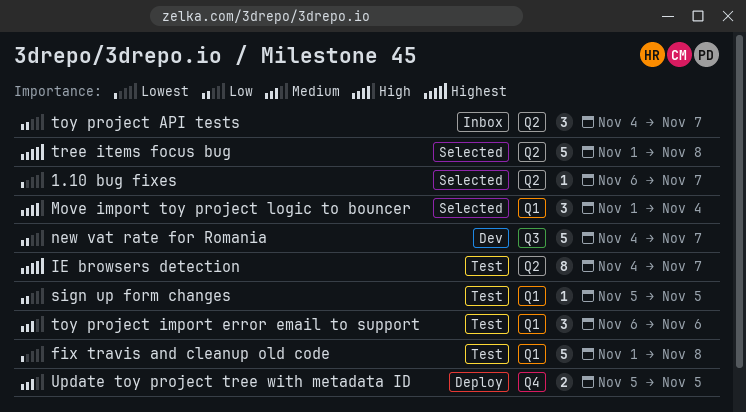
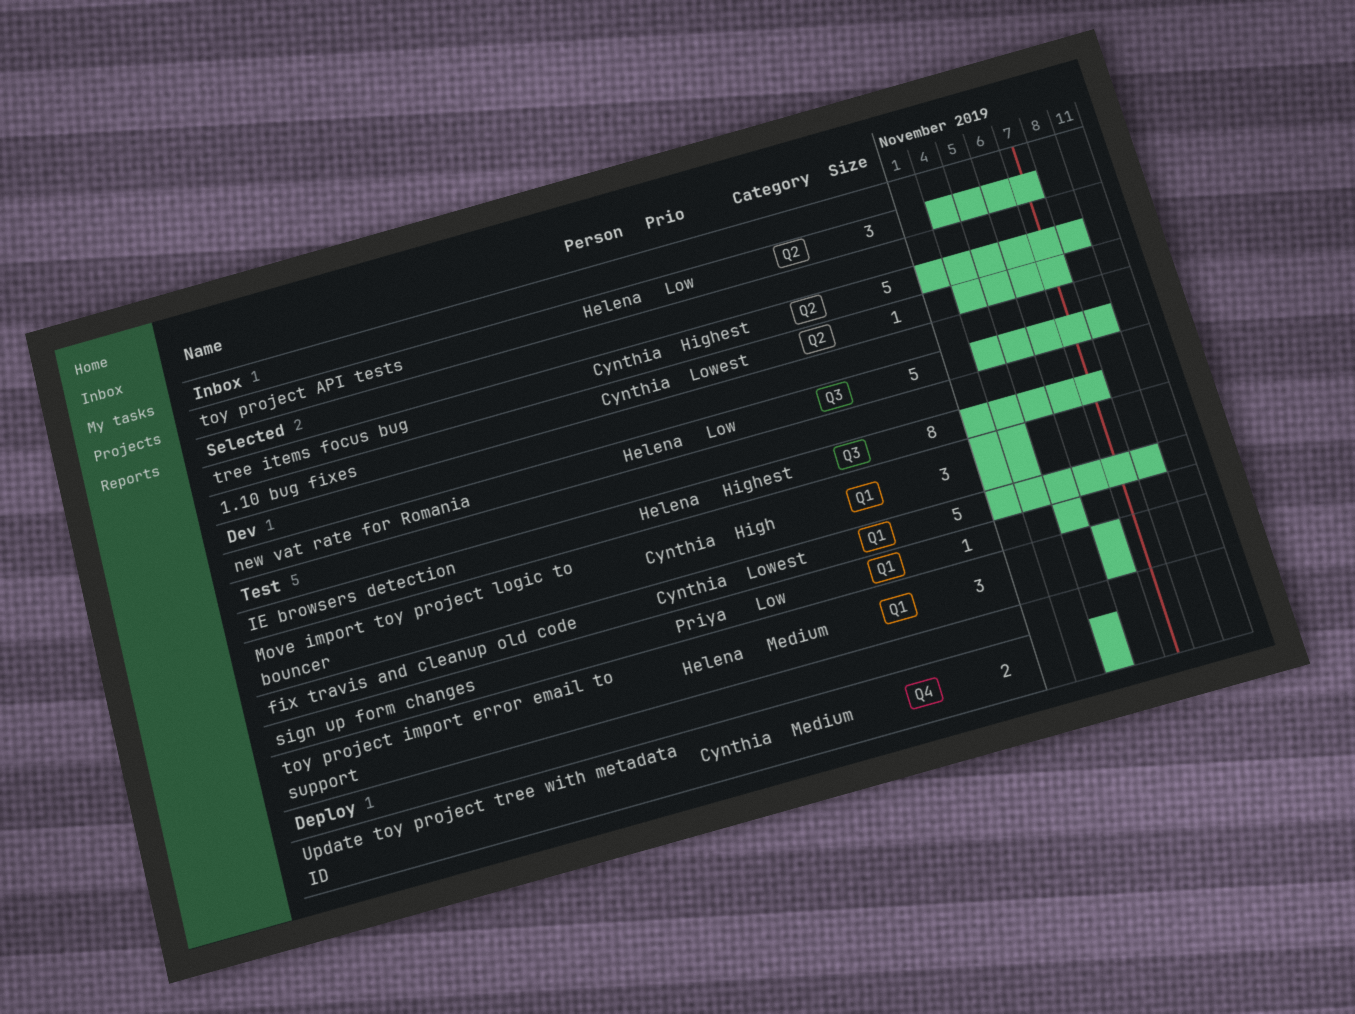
1.10 bug fixes, start: Nov 6 -> Nov 4
IE browsers detection, label: Q2 -> Q3
IE browsers detection, start: Nov 4 -> Nov 1
Move import toy project logic to bouncer, status: Selected -> Test
new vat rate for Romania, due: Nov 7 -> Nov 8

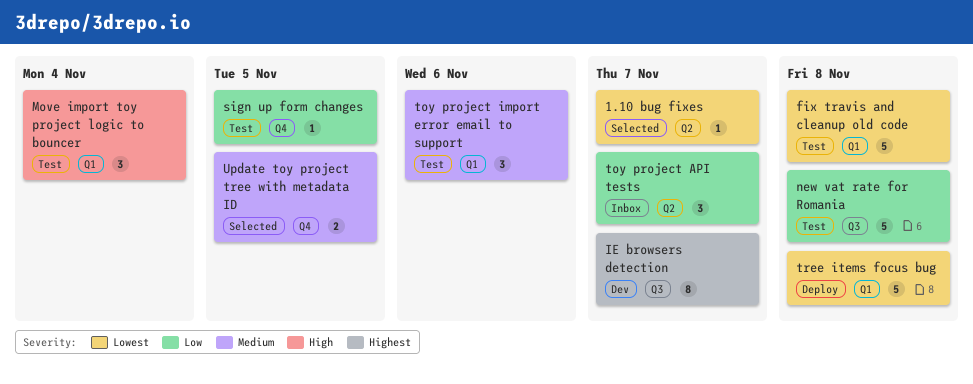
IE browsers detection, status: Test -> Dev
new vat rate for Romania, status: Dev -> Test
sign up form changes, label: Q1 -> Q4
tree items focus bug, status: Selected -> Deploy
tree items focus bug, priority: Highest -> Lowest
tree items focus bug, label: Q2 -> Q1
Update toy project tree with metadata ID, status: Deploy -> Selected

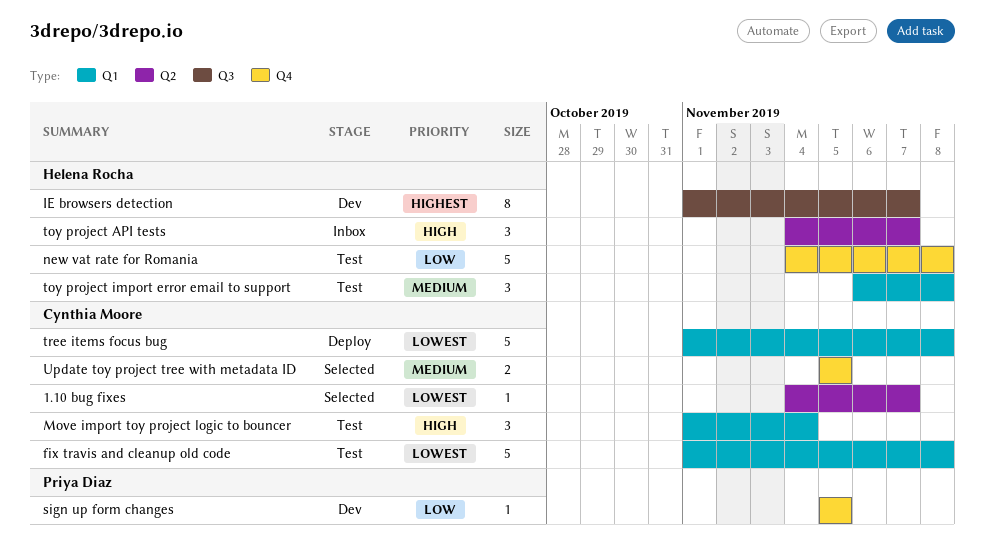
new vat rate for Romania, label: Q3 -> Q4
sign up form changes, status: Test -> Dev
toy project API tests, priority: Low -> High
toy project import error email to support, due: Nov 6 -> Nov 8

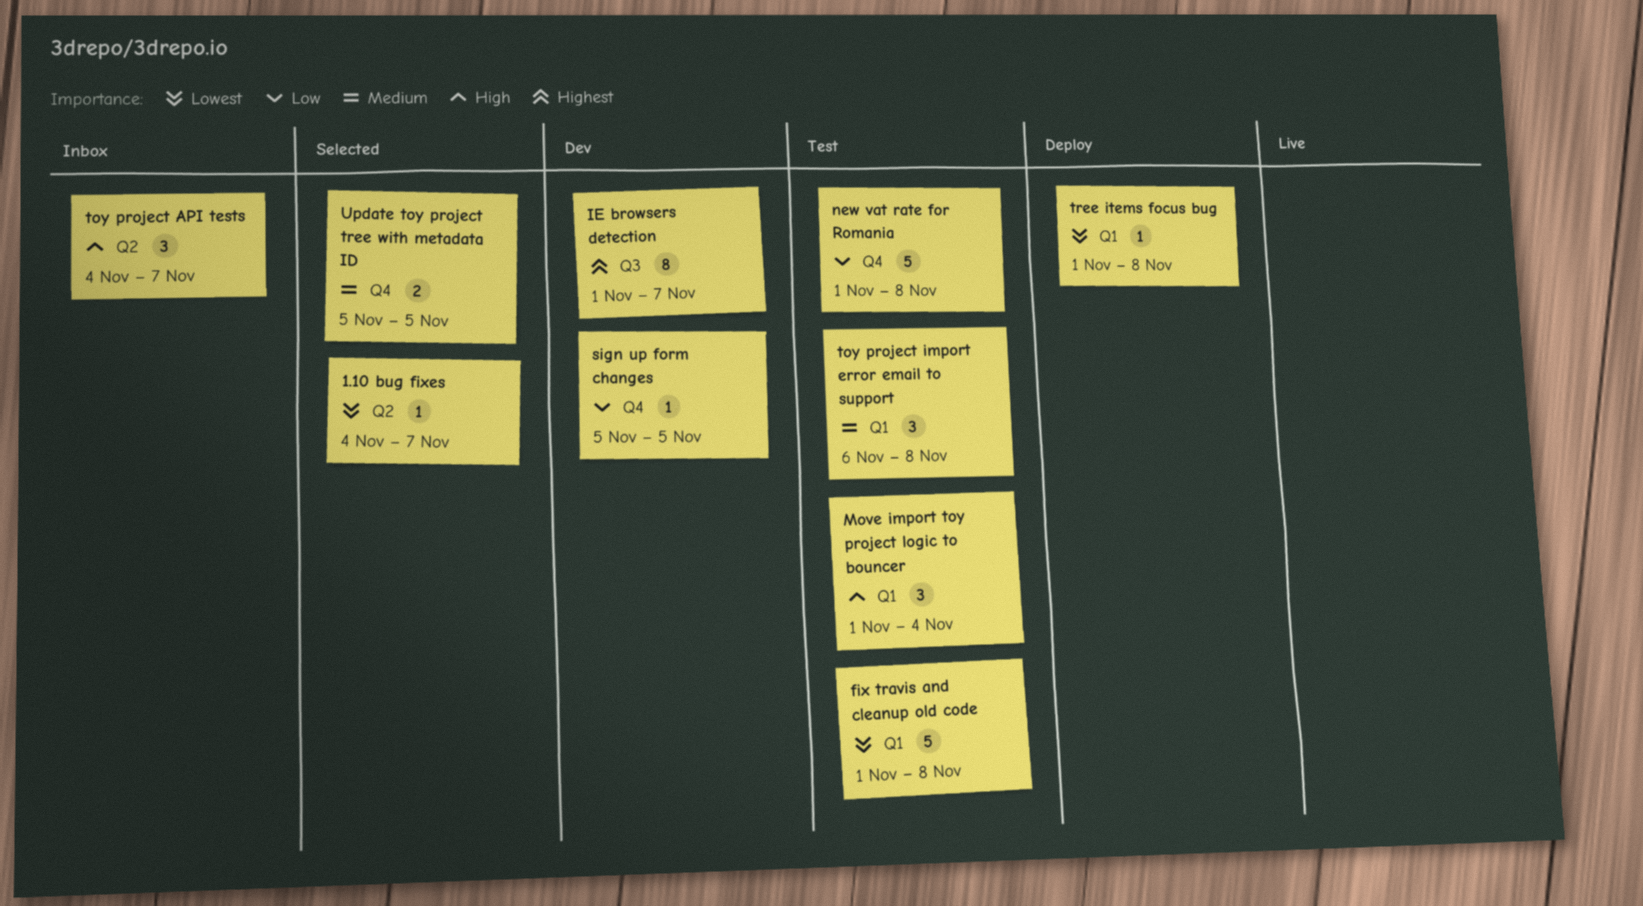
new vat rate for Romania, start: Nov 4 -> Nov 1
tree items focus bug, estimate: 5 -> 1

